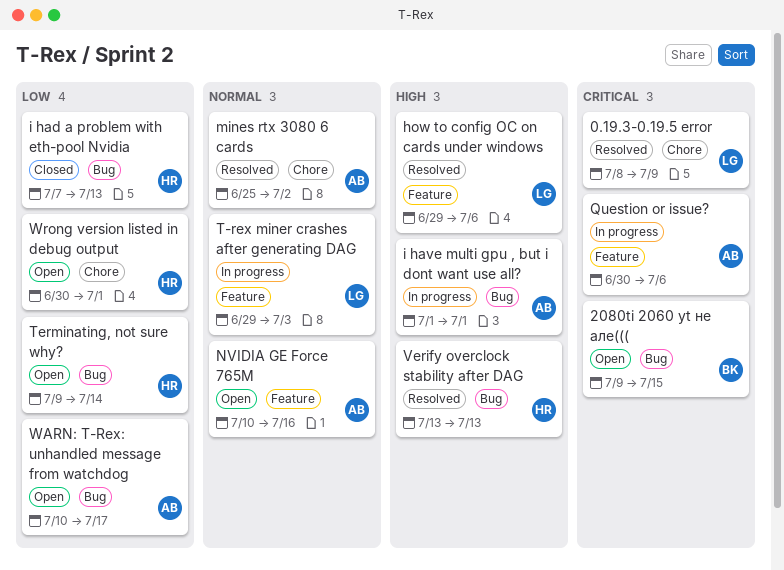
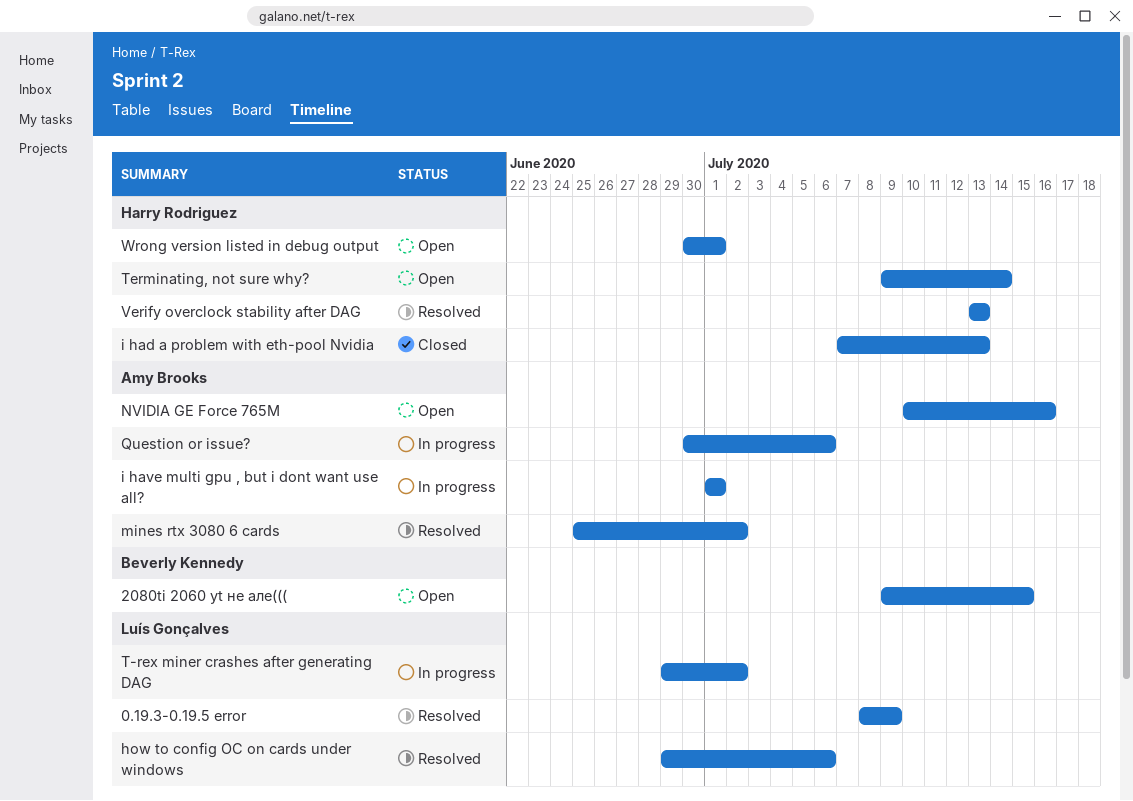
T-rex miner crashes after generating DAG, due: Jul 3 -> Jul 2
WARN: T-Rex: unhandled message from watchdog: present -> none

